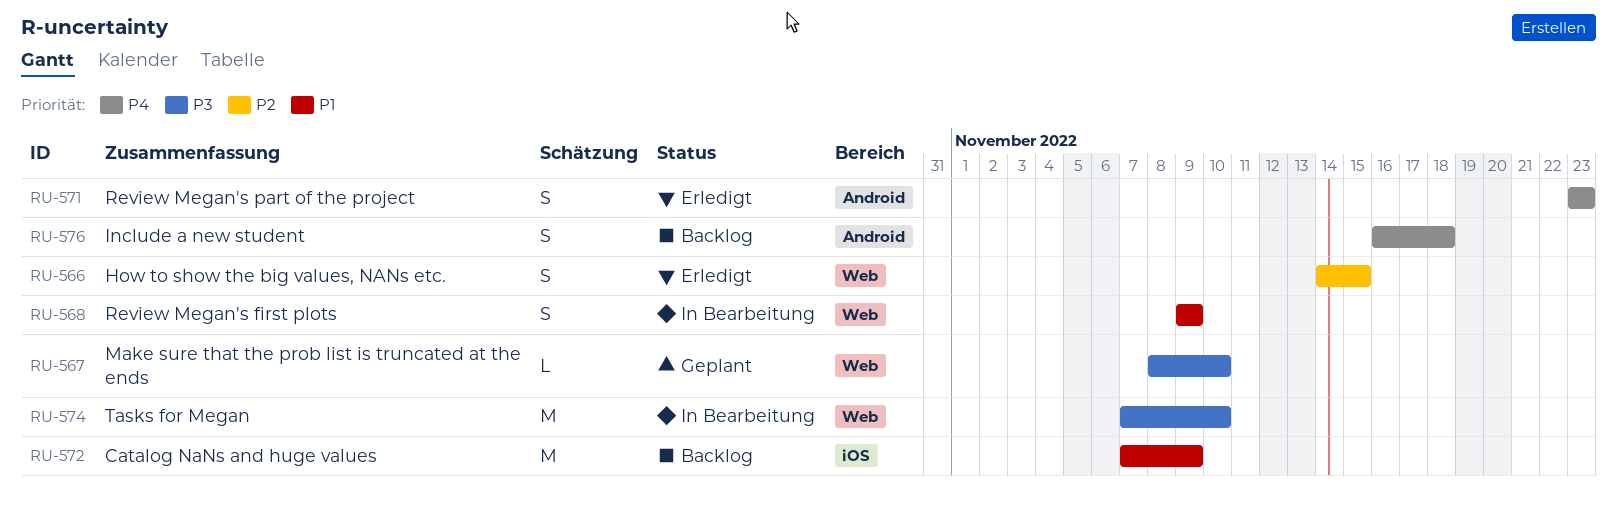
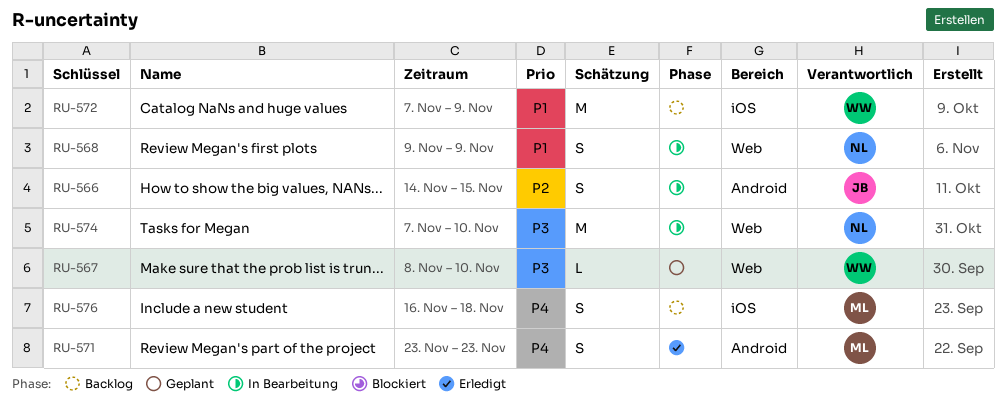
RU-566, status: Erledigt -> In Bearbeitung
RU-566, label: Web -> Android
RU-576, label: Android -> iOS

